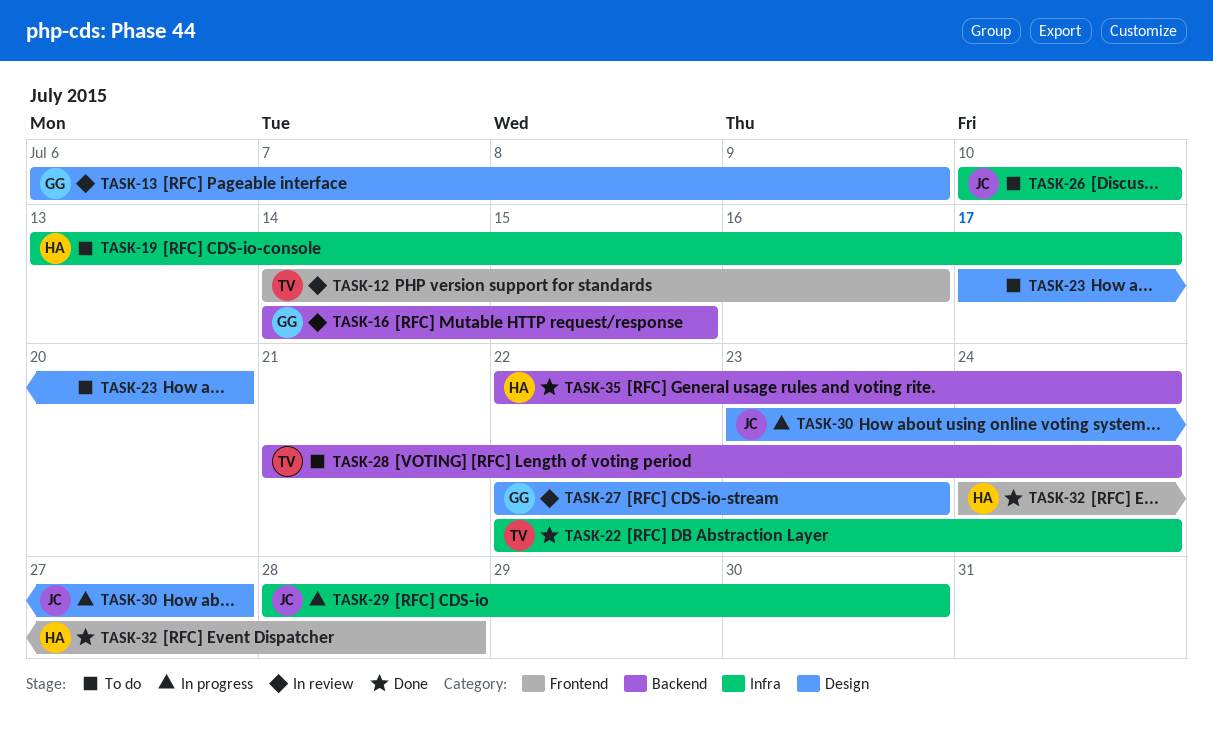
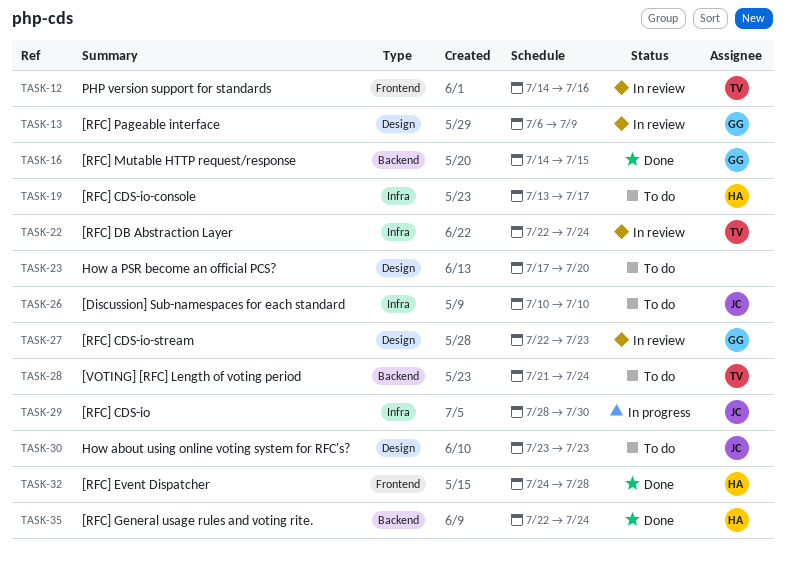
TASK-16, status: In review -> Done
TASK-22, status: Done -> In review
TASK-30, status: In progress -> To do
TASK-30, due: Jul 27 -> Jul 23

